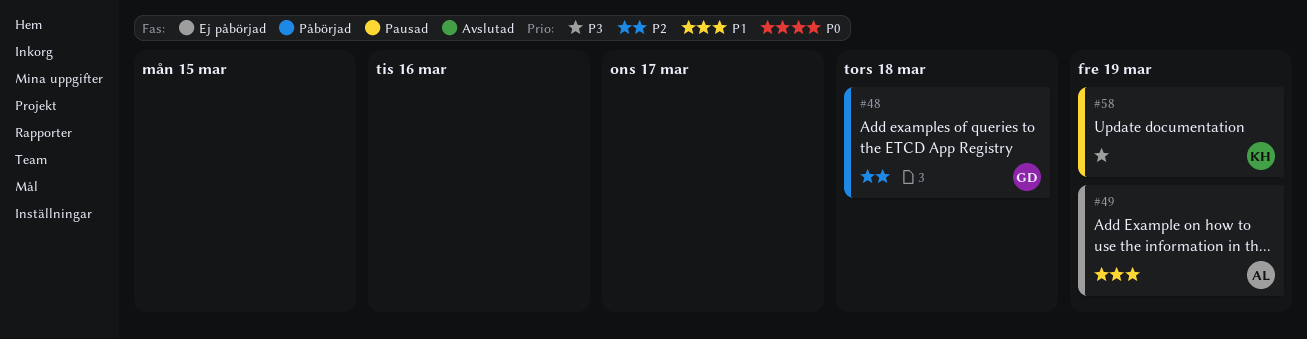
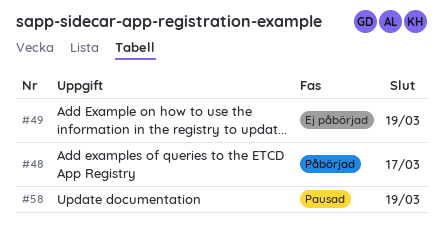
#48, due: Mar 18 -> Mar 17

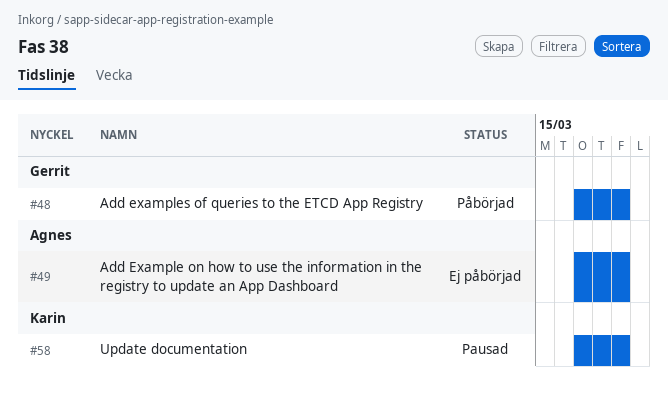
#48, due: Mar 17 -> Mar 19

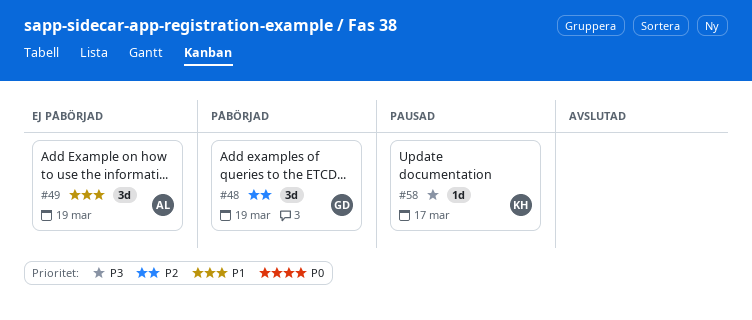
#58, due: Mar 19 -> Mar 17

